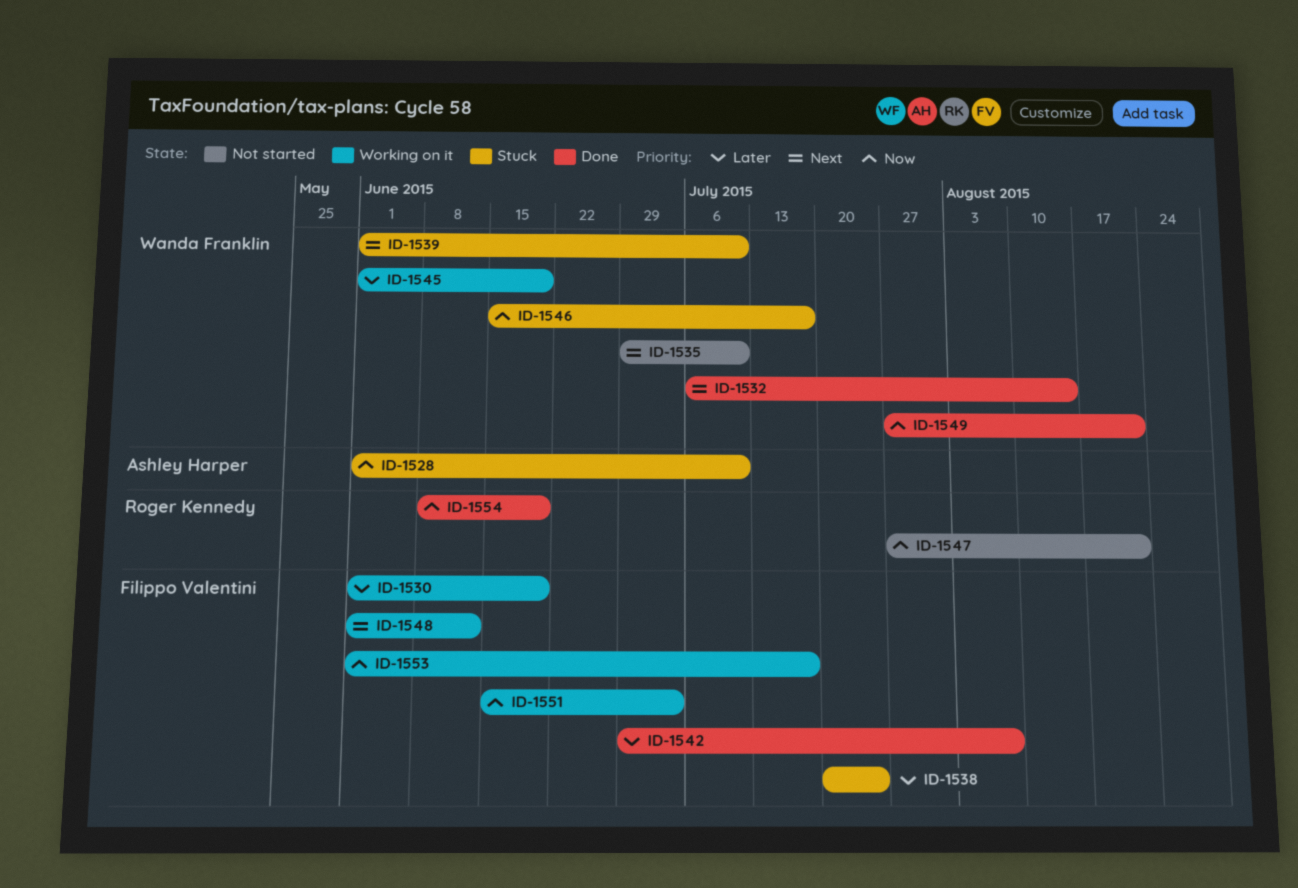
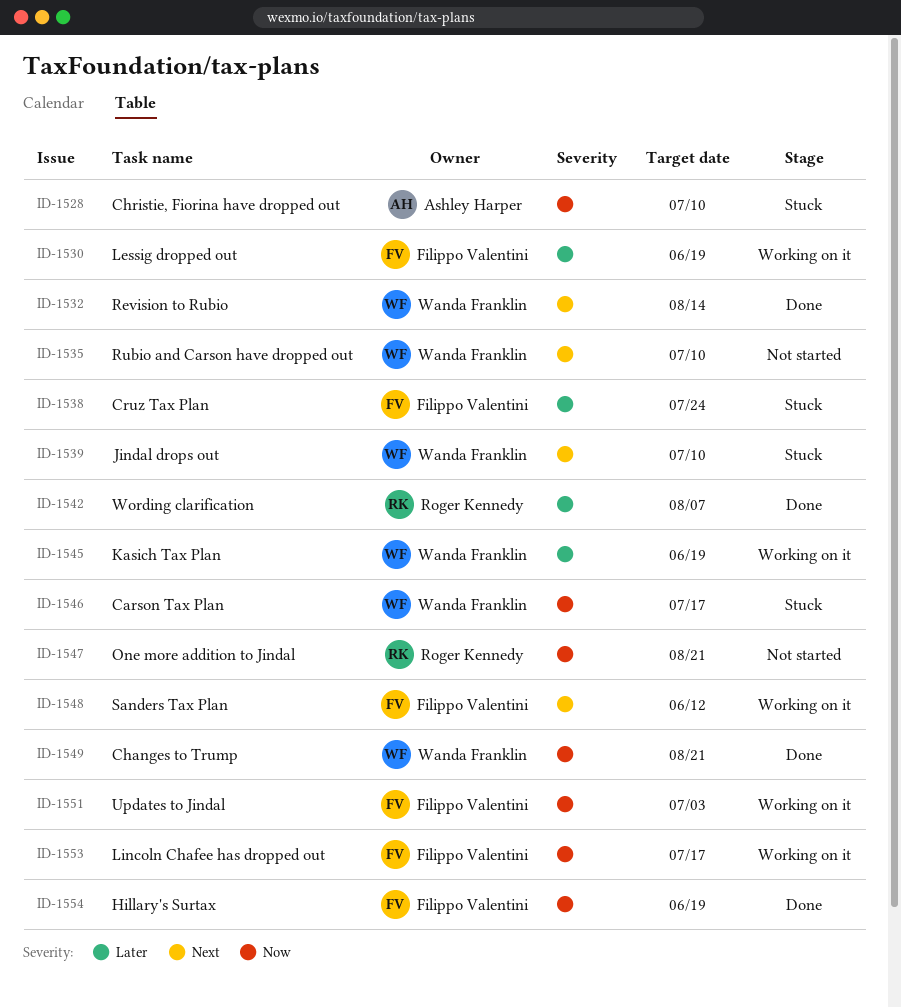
ID-1542, owner: Filippo Valentini -> Roger Kennedy
ID-1554, owner: Roger Kennedy -> Filippo Valentini

